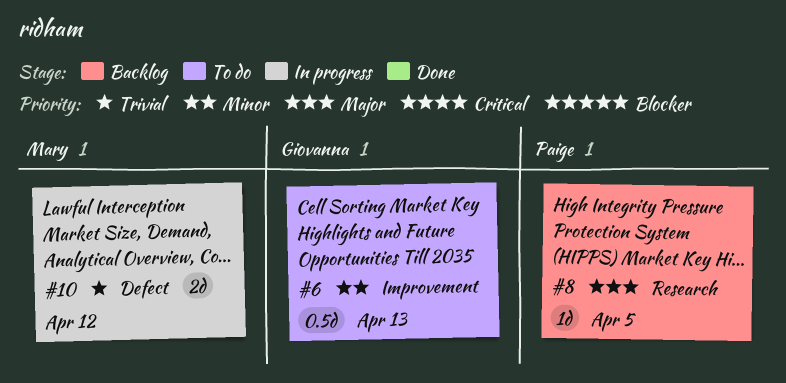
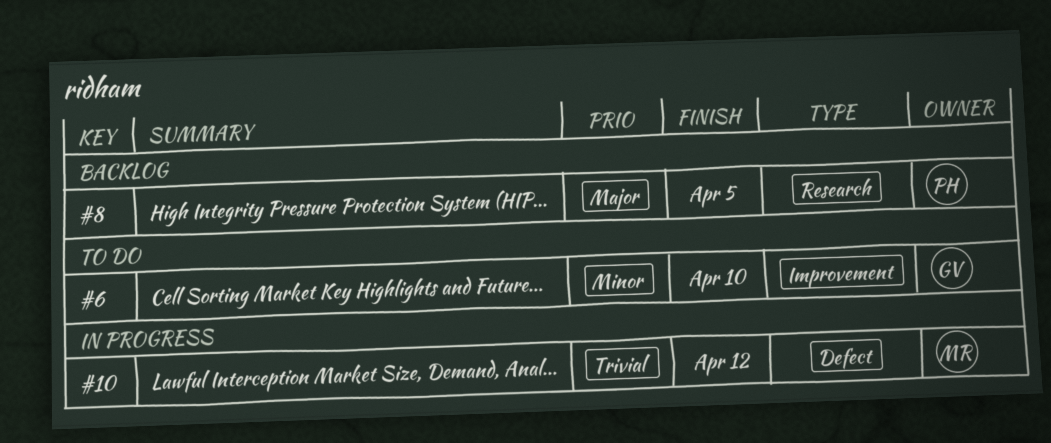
#6, due: Apr 13 -> Apr 10

